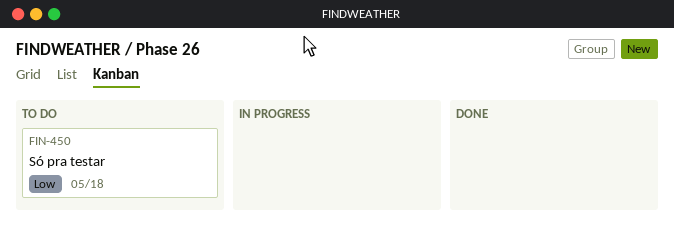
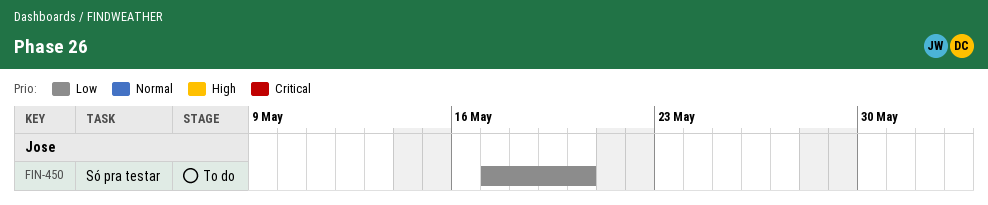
FIN-450, due: May 18 -> May 20

